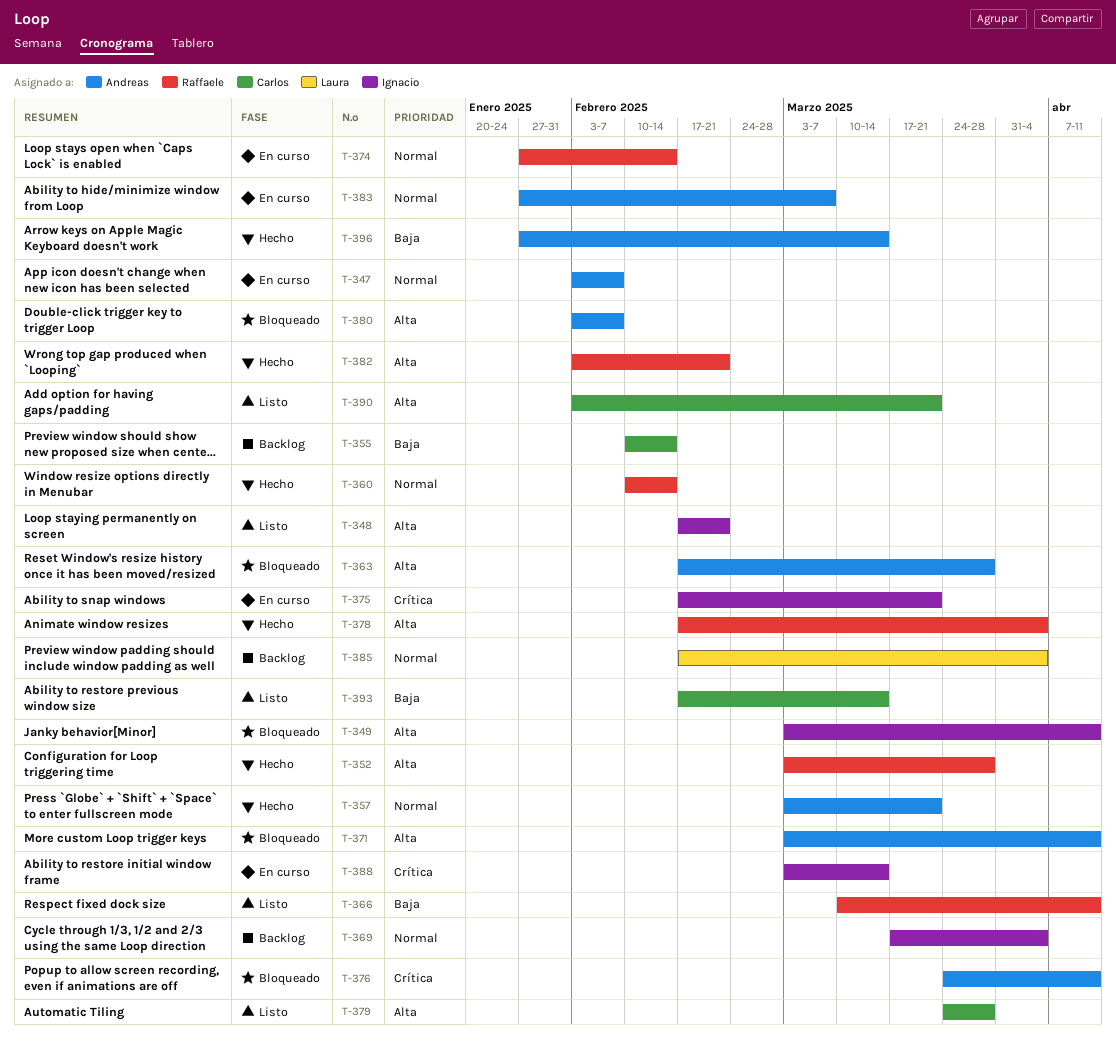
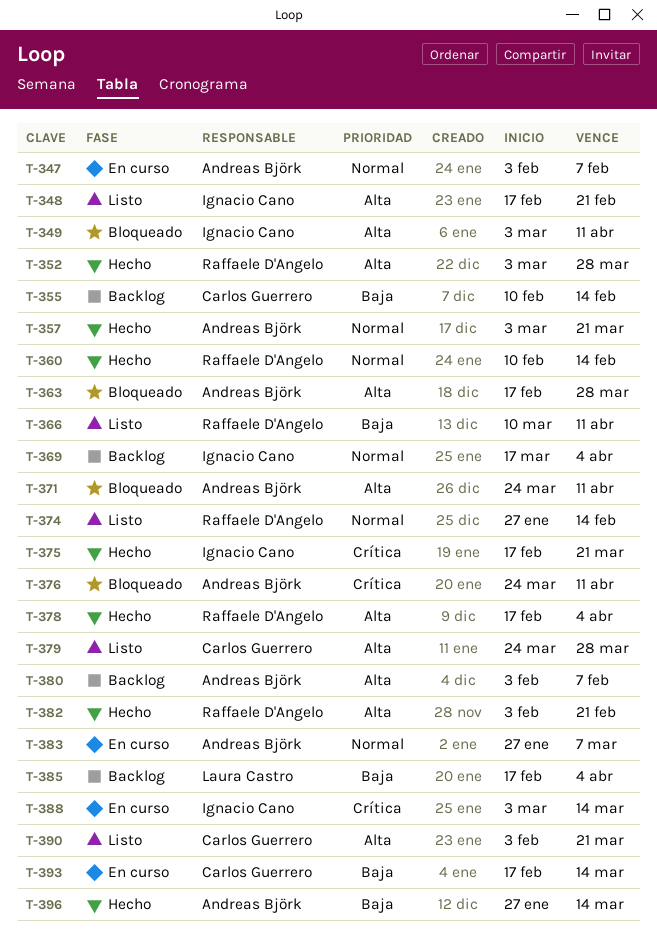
T-371, start: Mar 3 -> Mar 24
T-374, status: En curso -> Listo
T-375, status: En curso -> Hecho
T-380, status: Bloqueado -> Backlog
T-385, priority: Normal -> Baja
T-393, status: Listo -> En curso

